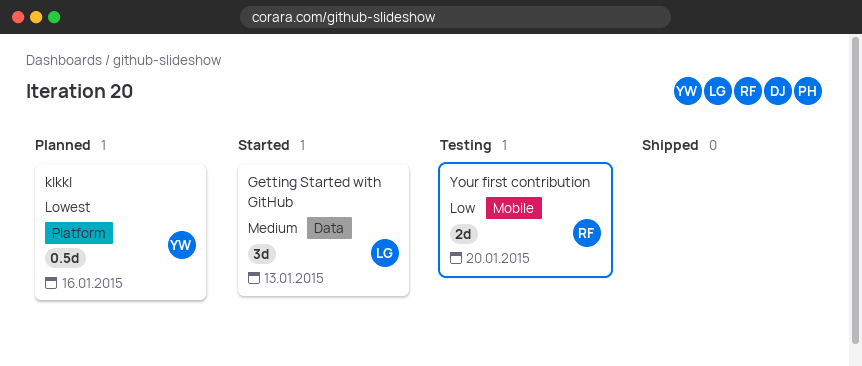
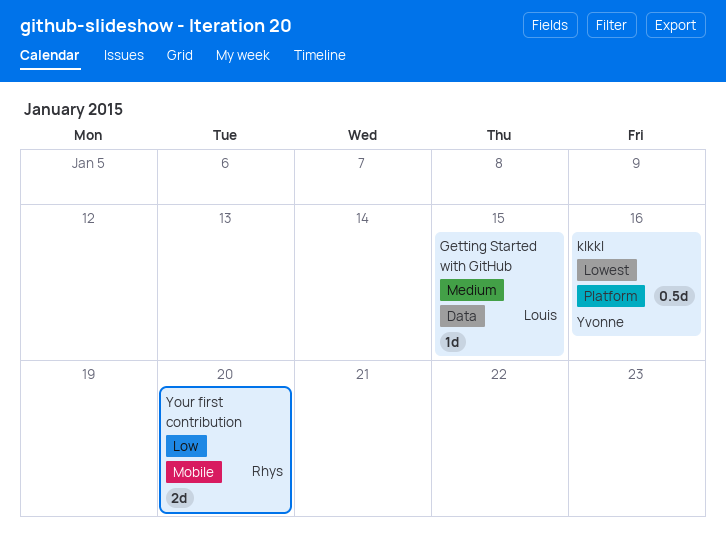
Getting Started with GitHub, estimate: 3d -> 1d
Getting Started with GitHub, due: Jan 13 -> Jan 15

